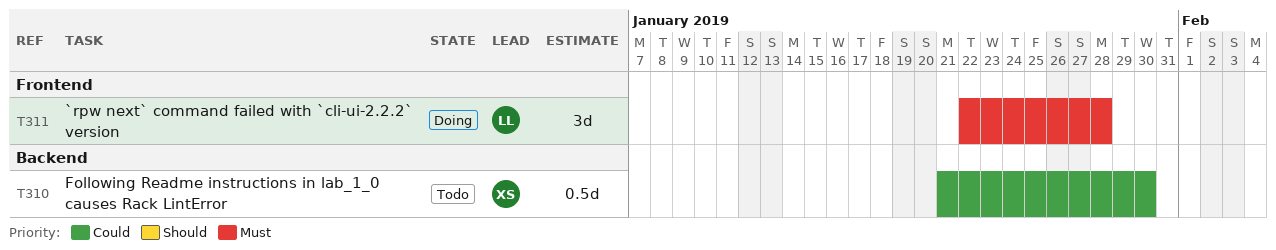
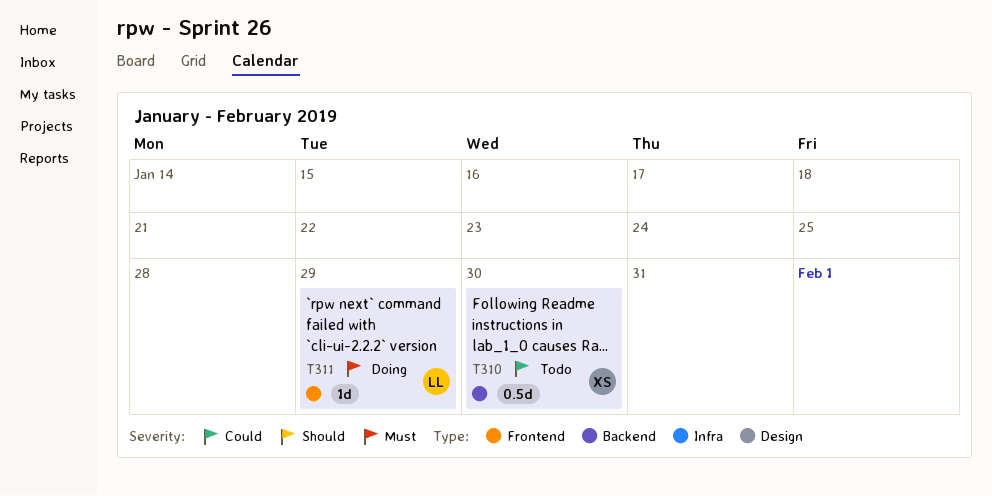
T311, estimate: 3d -> 1d
T311, due: Jan 28 -> Jan 29

